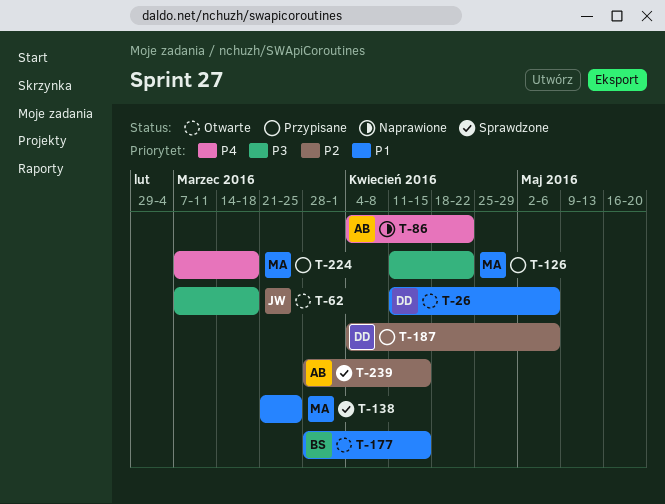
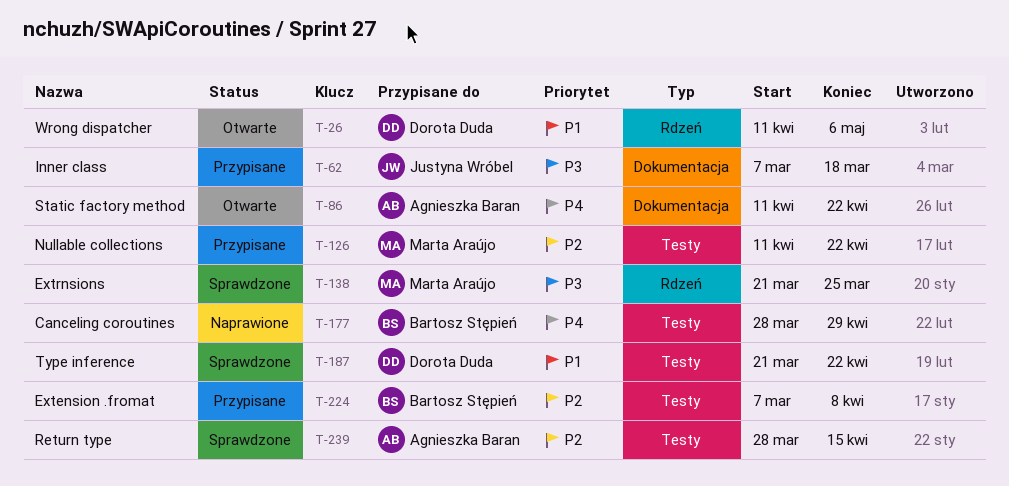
T-62, status: Otwarte -> Przypisane
T-86, status: Naprawione -> Otwarte
T-86, start: Apr 4 -> Apr 11
T-126, priority: P3 -> P2
T-138, priority: P1 -> P3
T-177, status: Otwarte -> Naprawione
T-177, priority: P1 -> P4
T-177, due: Apr 15 -> Apr 29
T-187, status: Przypisane -> Sprawdzone
T-187, priority: P2 -> P1
T-187, start: Apr 4 -> Mar 21
T-187, due: May 6 -> Apr 22
T-224, owner: Marta Araújo -> Bartosz Stępień
T-224, priority: P4 -> P2
T-224, due: Mar 18 -> Apr 8

